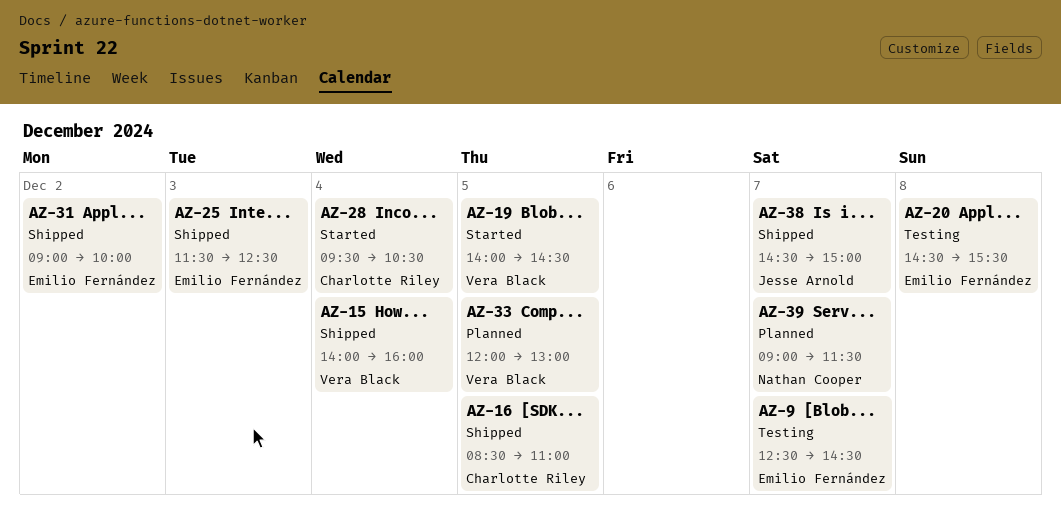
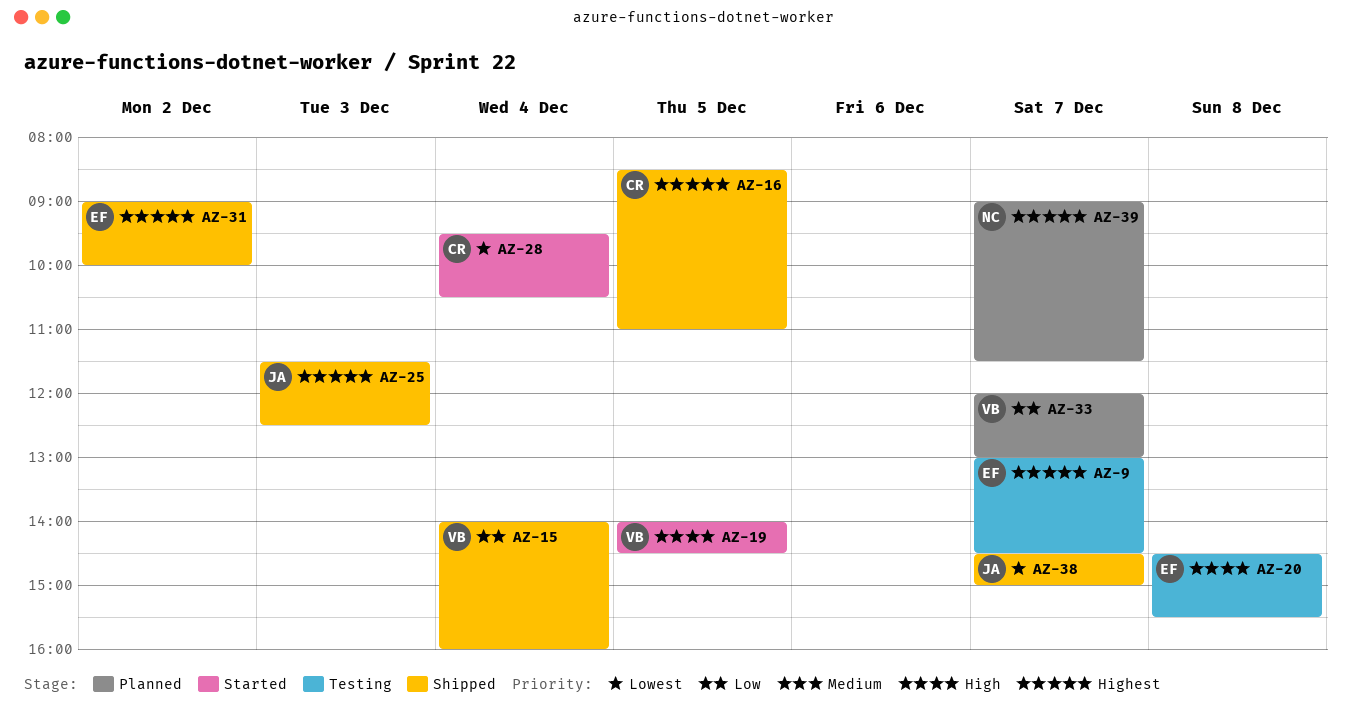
AZ-9, begins: 12:30 -> 13:00
AZ-25, owner: Emilio Fernández -> Jesse Arnold
AZ-33, day: Dec 5 -> Dec 7

